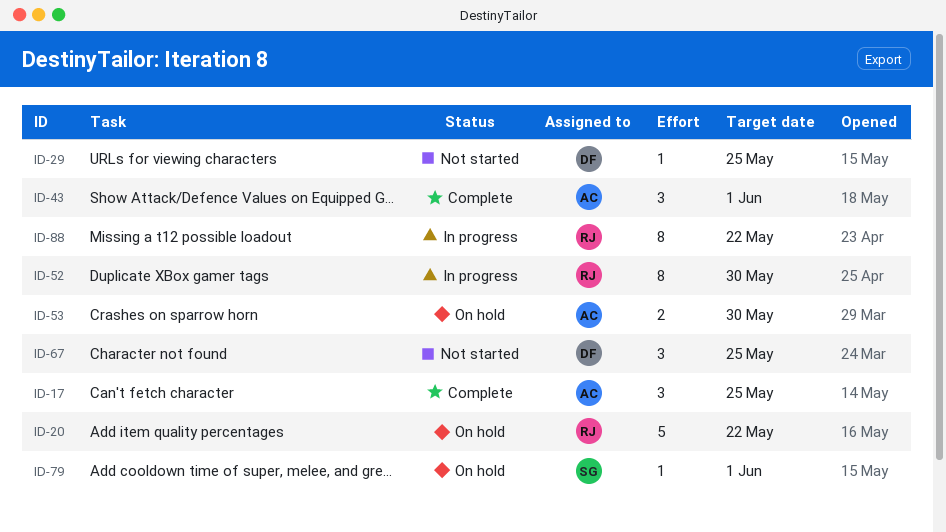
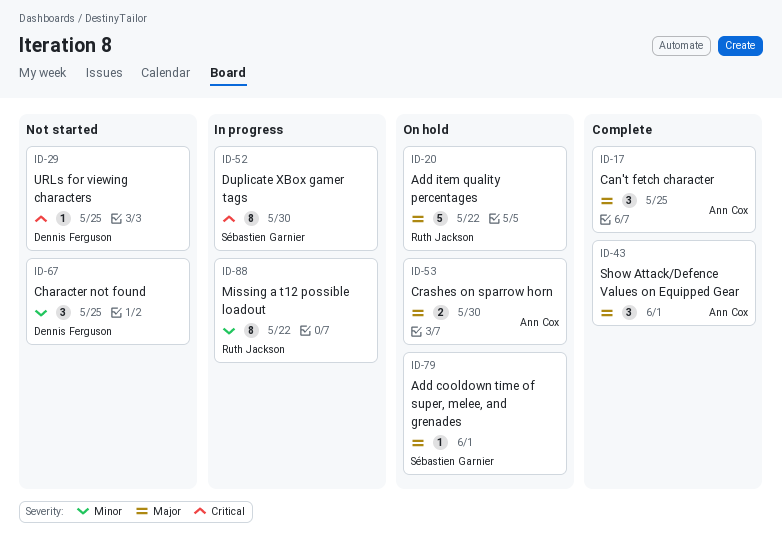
ID-52, owner: Ruth Jackson -> Sébastien Garnier

